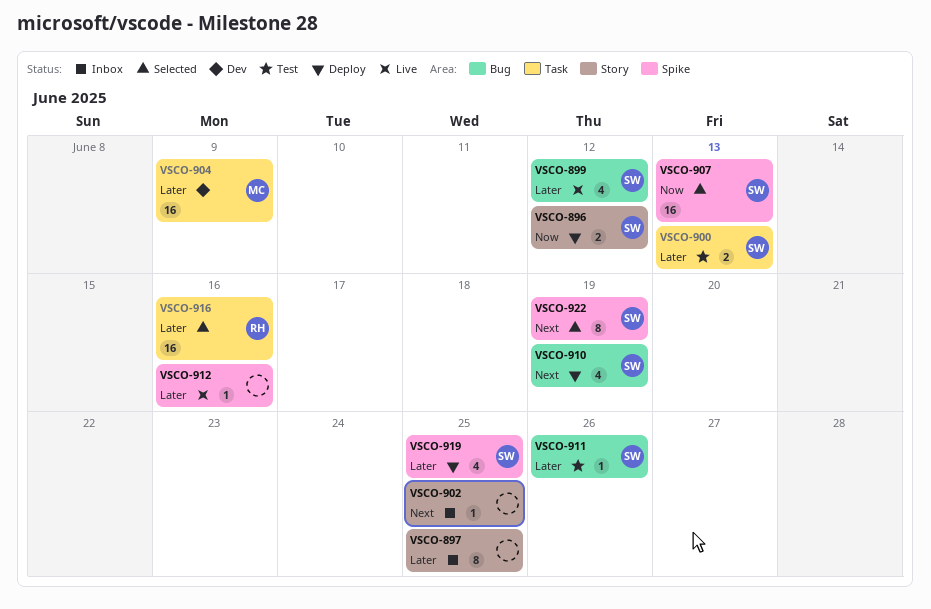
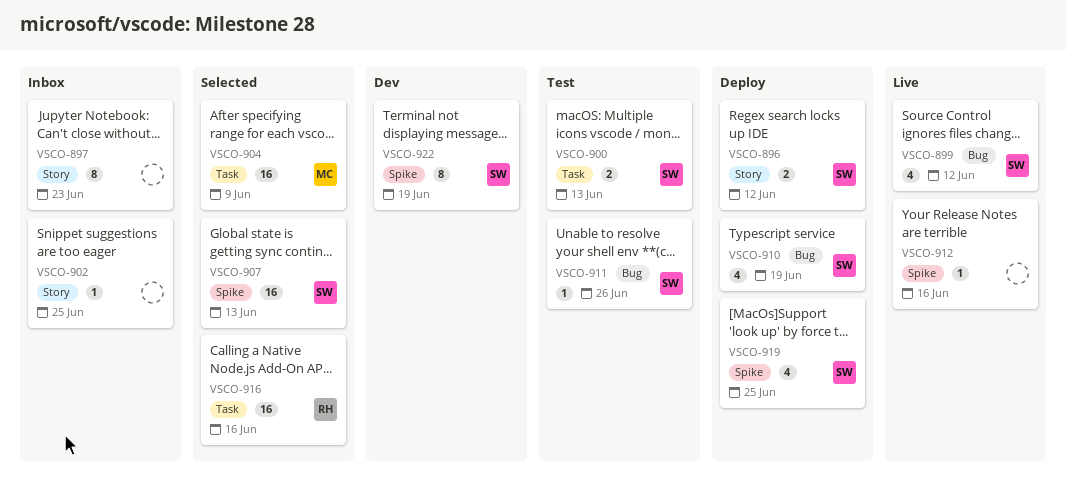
VSCO-897, due: Jun 25 -> Jun 23
VSCO-904, status: Dev -> Selected
VSCO-922, status: Selected -> Dev

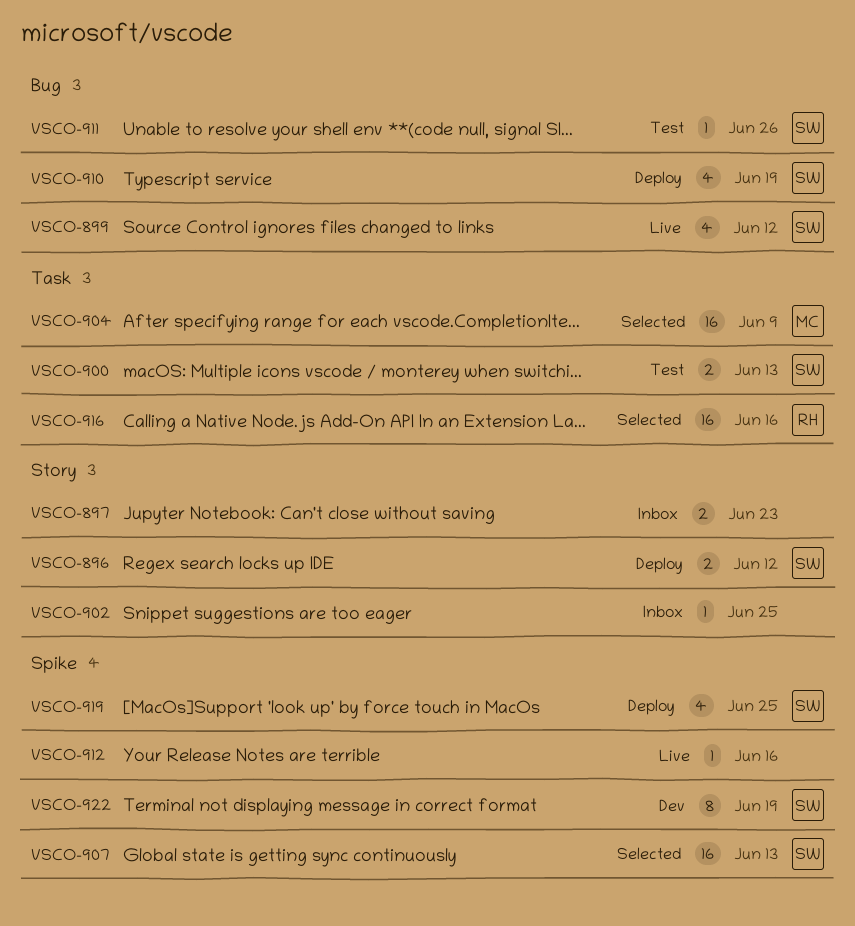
VSCO-897, estimate: 8 -> 2

